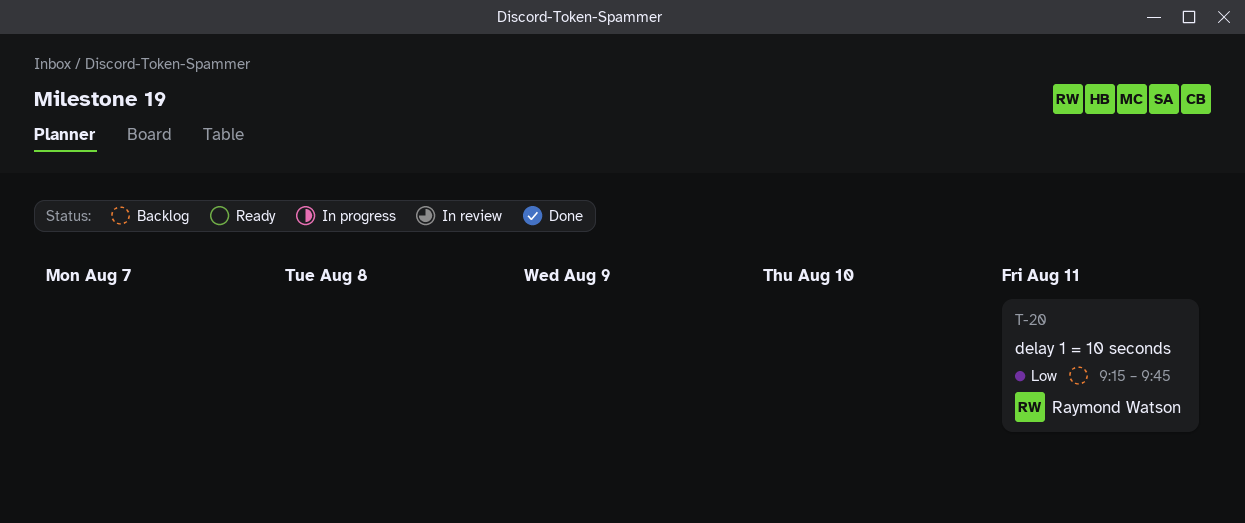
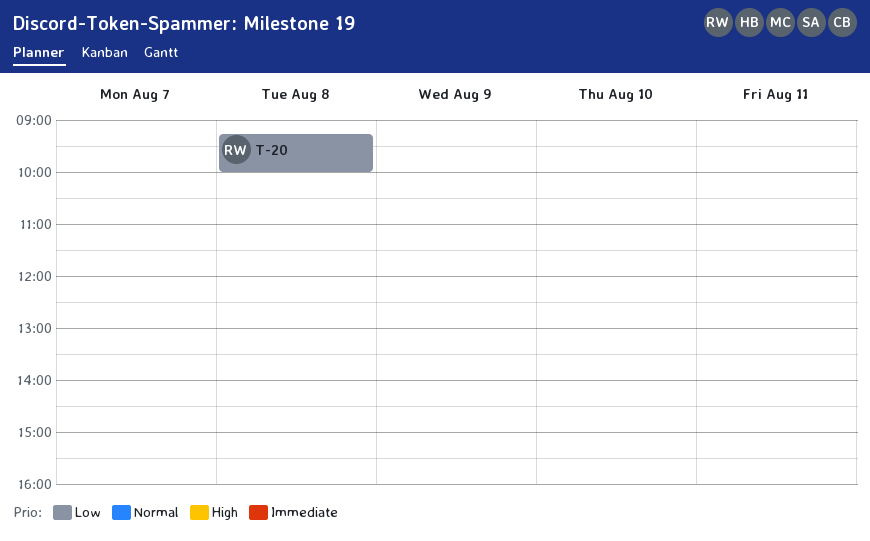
T-20, day: Aug 11 -> Aug 8
T-20, ends: 09:45 -> 10:00

